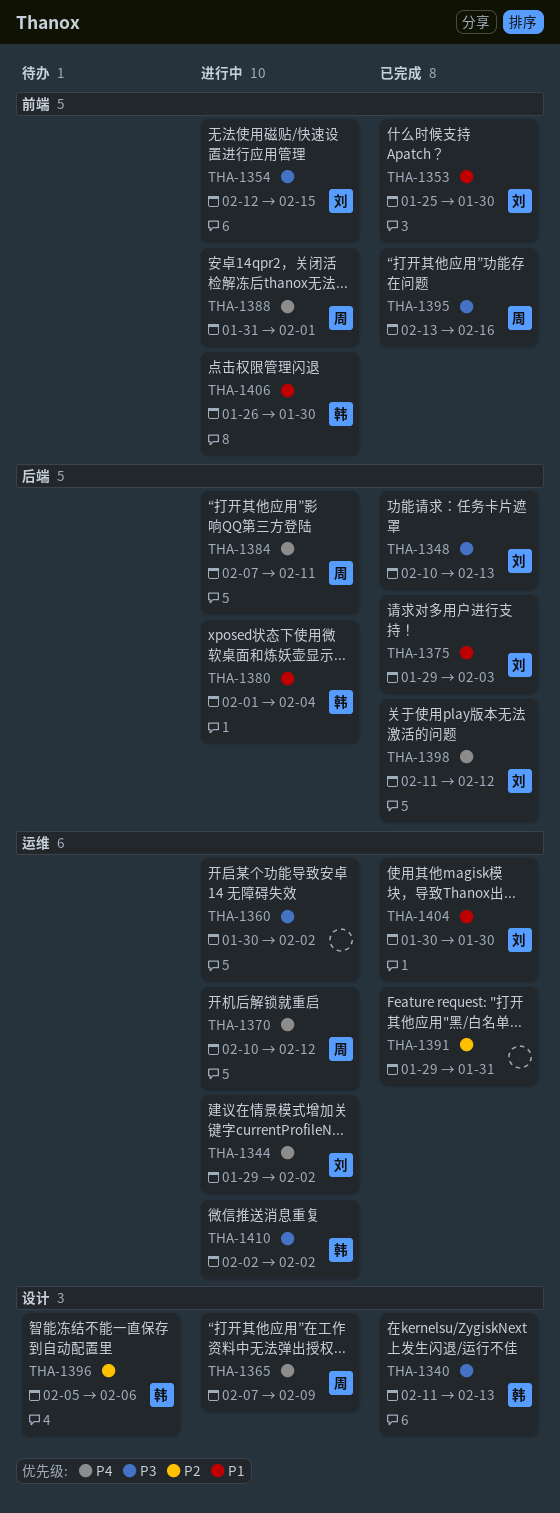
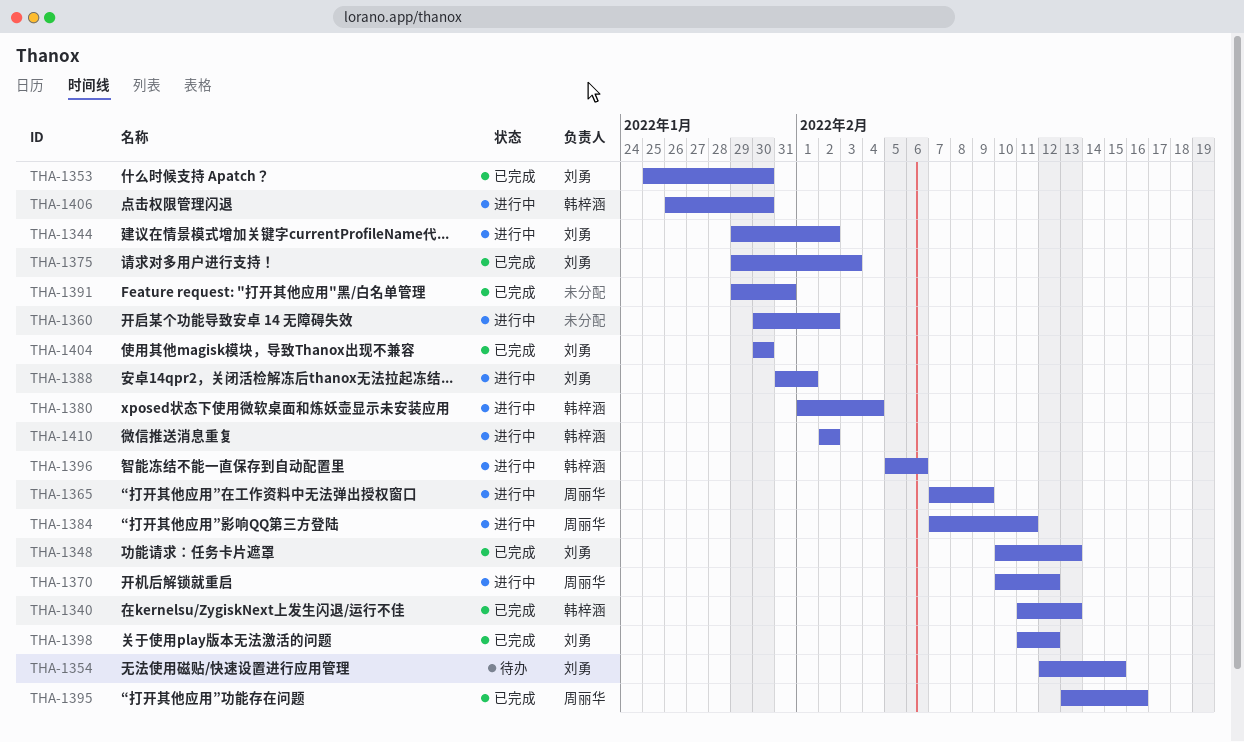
THA-1354, status: 进行中 -> 待办
THA-1388, owner: 周丽华 -> 刘勇
THA-1396, status: 待办 -> 进行中

